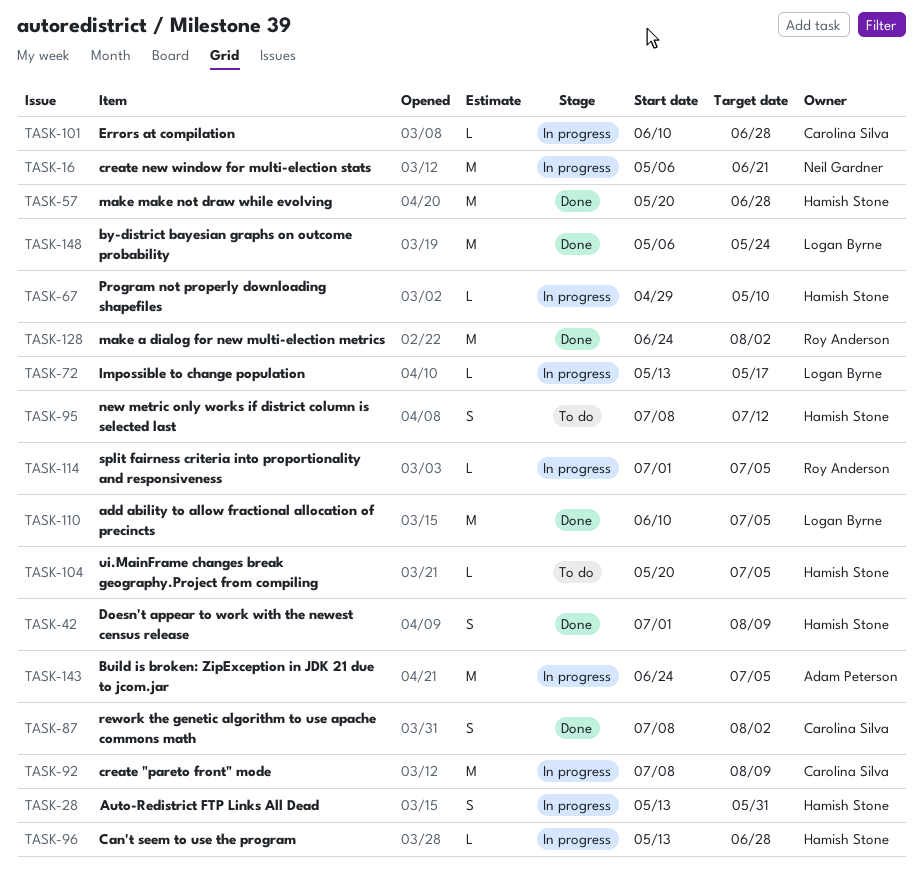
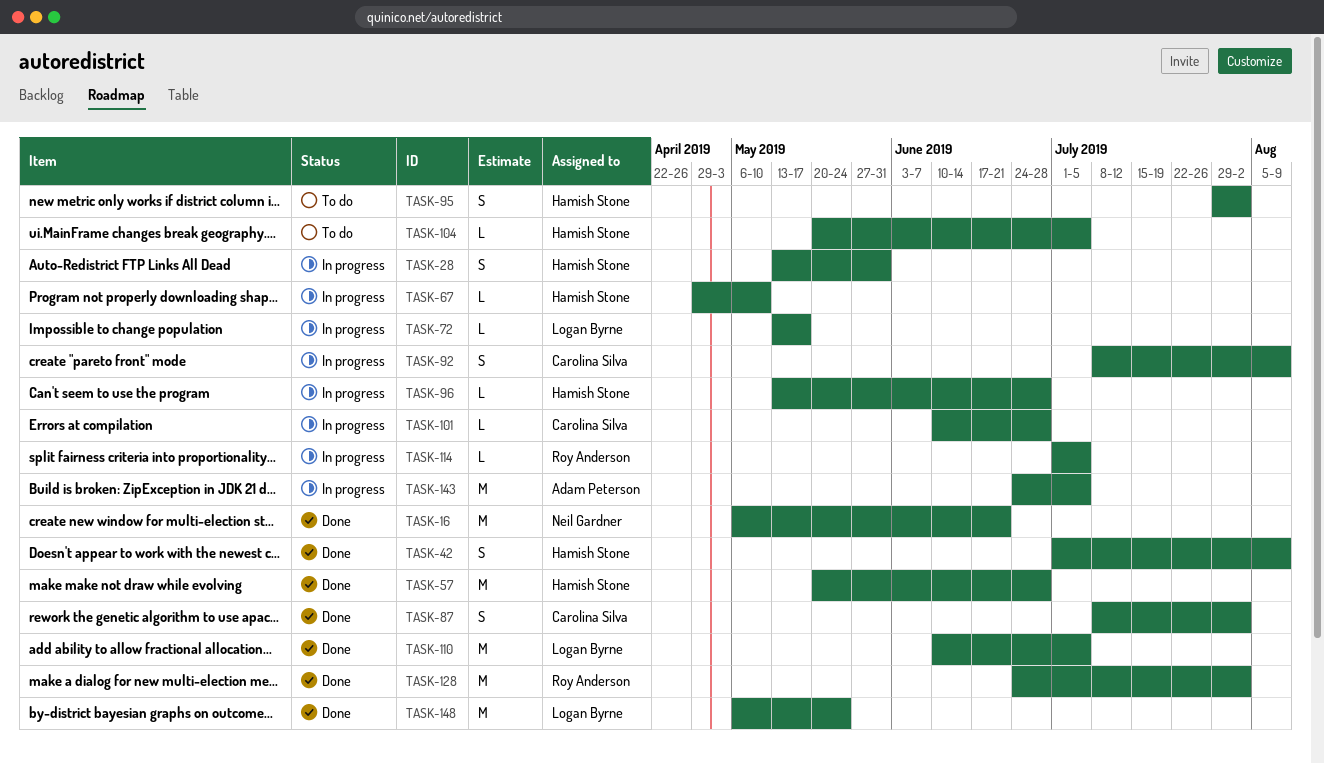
TASK-16, status: In progress -> Done
TASK-92, estimate: M -> S
TASK-95, start: Jul 8 -> Jul 29
TASK-95, due: Jul 12 -> Aug 2

